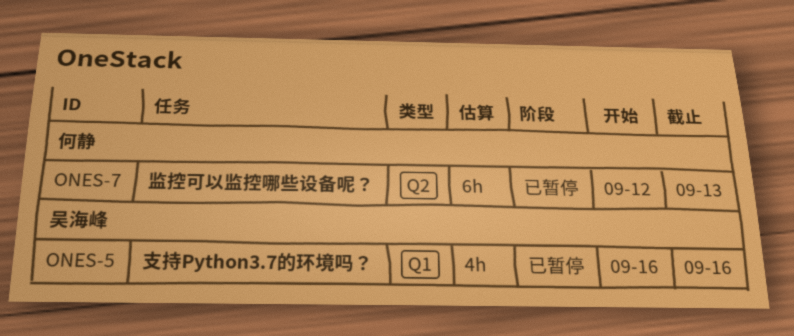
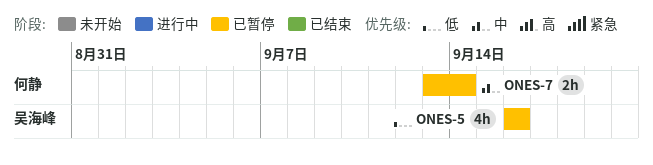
ONES-7, estimate: 6h -> 2h
ONES-7, start: Sep 12 -> Sep 13
ONES-7, due: Sep 13 -> Sep 14

